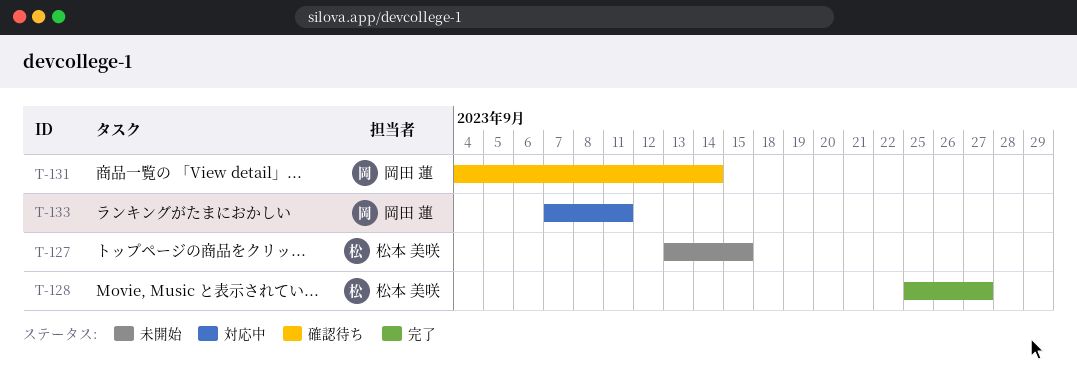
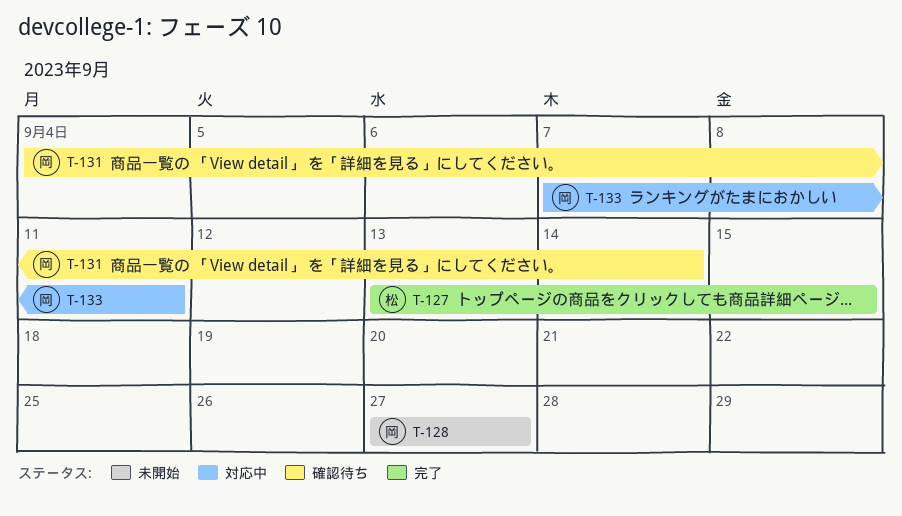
T-127, status: 未開始 -> 完了
T-128, status: 完了 -> 未開始
T-128, owner: 松本 美咲 -> 岡田 蓮
T-128, start: Sep 25 -> Sep 27

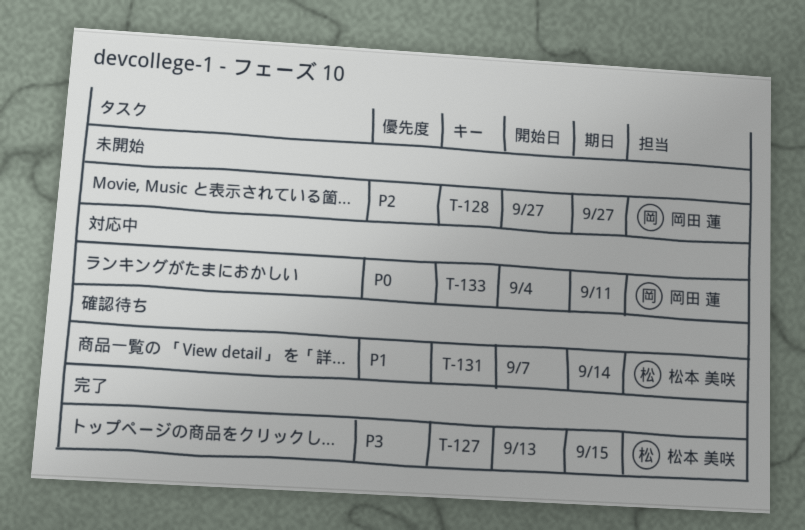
T-131, owner: 岡田 蓮 -> 松本 美咲
T-131, start: Sep 4 -> Sep 7
T-133, start: Sep 7 -> Sep 4

